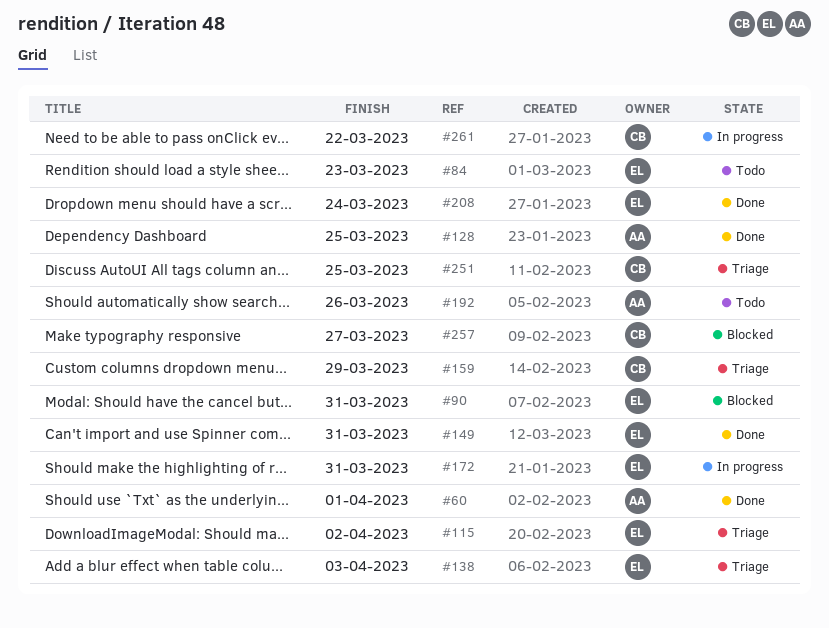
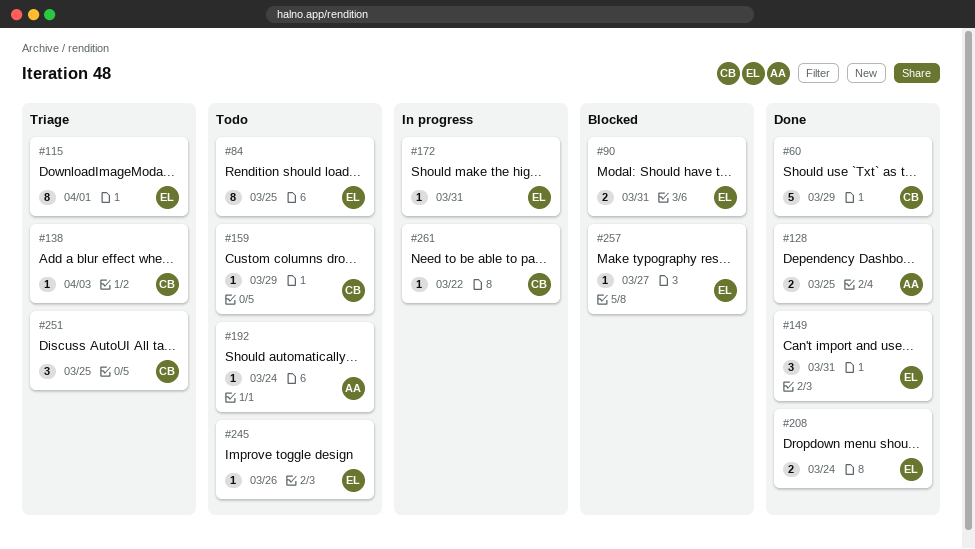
#60, owner: AA -> CB
#60, due: Apr 1 -> Mar 29
#84, due: Mar 23 -> Mar 25
#115, due: Apr 2 -> Apr 1
#138, owner: EL -> CB
#159, status: Triage -> Todo
#192, due: Mar 26 -> Mar 24
#245: none -> present
#257, owner: CB -> EL

